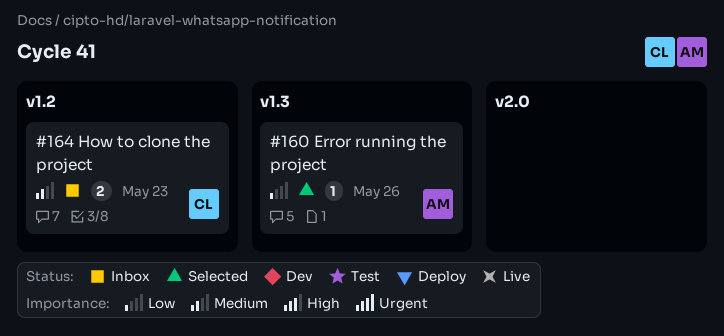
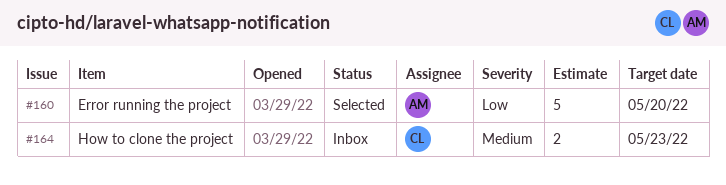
#160, estimate: 1 -> 5
#160, due: May 26 -> May 20

